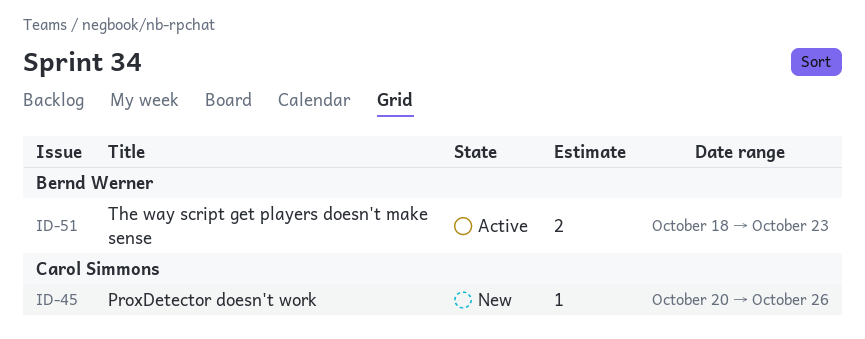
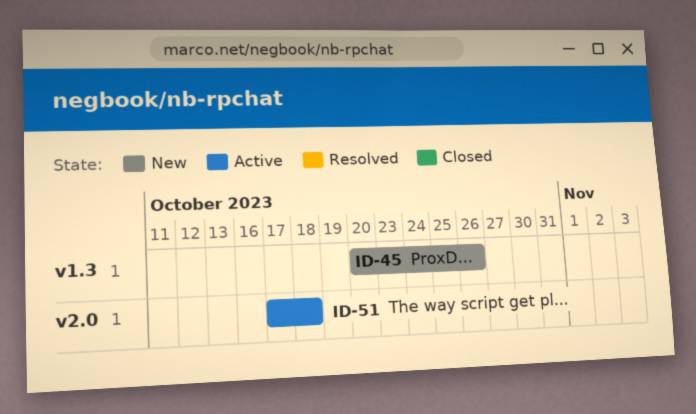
ID-51, start: Oct 18 -> Oct 17
ID-51, due: Oct 23 -> Oct 18

